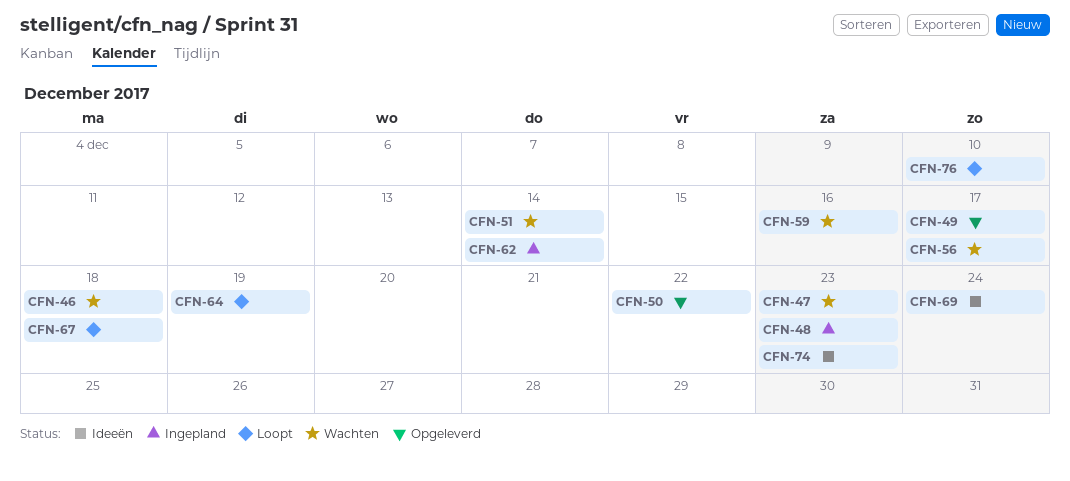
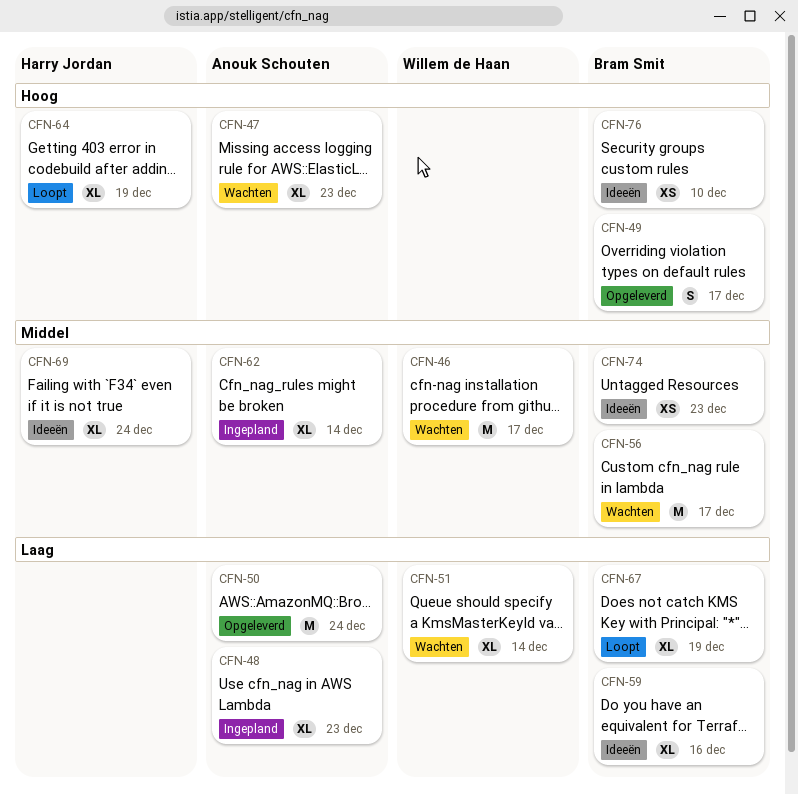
CFN-46, due: Dec 18 -> Dec 17
CFN-50, due: Dec 22 -> Dec 24
CFN-59, status: Wachten -> Ideeën
CFN-67, due: Dec 18 -> Dec 19
CFN-76, status: Loopt -> Ideeën

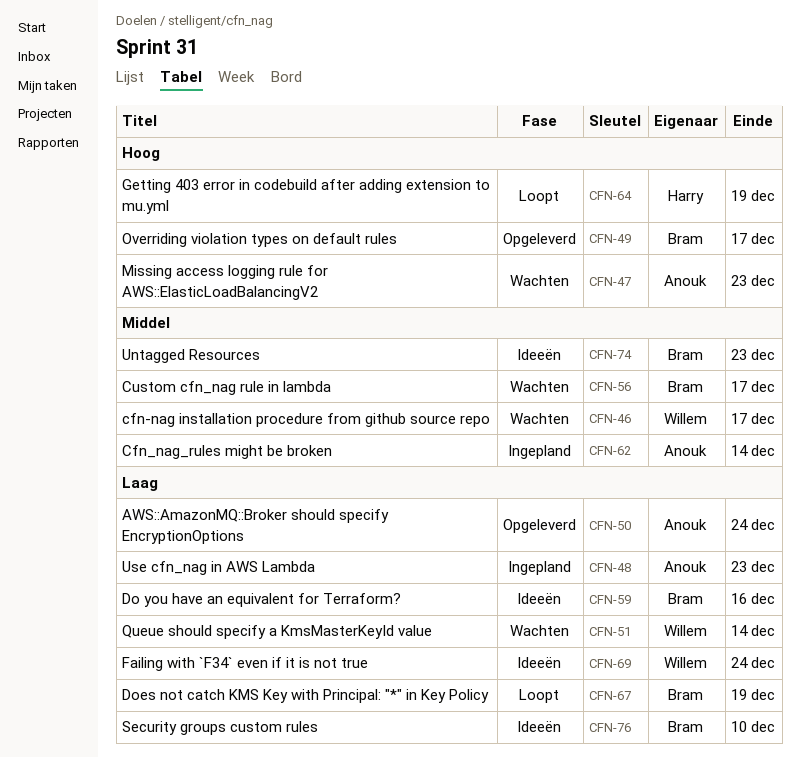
CFN-69, owner: Harry Jordan -> Willem de Haan
CFN-69, priority: Middel -> Laag
CFN-76, priority: Hoog -> Laag

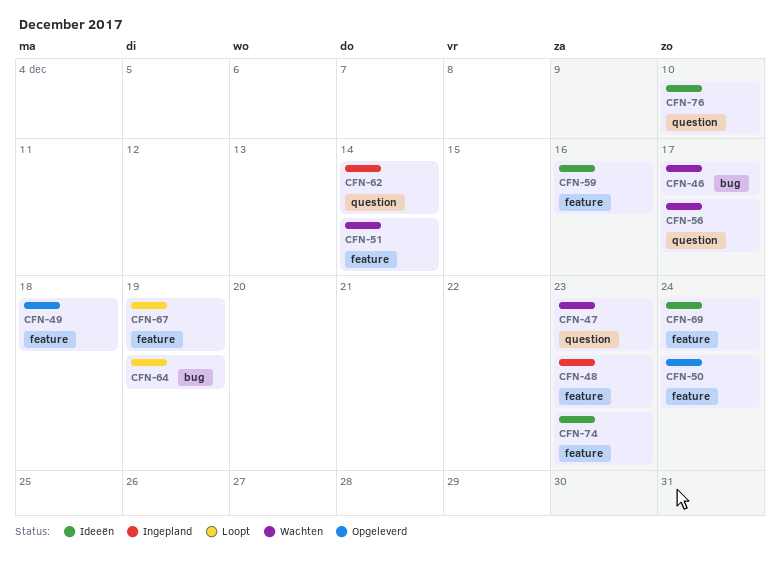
CFN-49, due: Dec 17 -> Dec 18

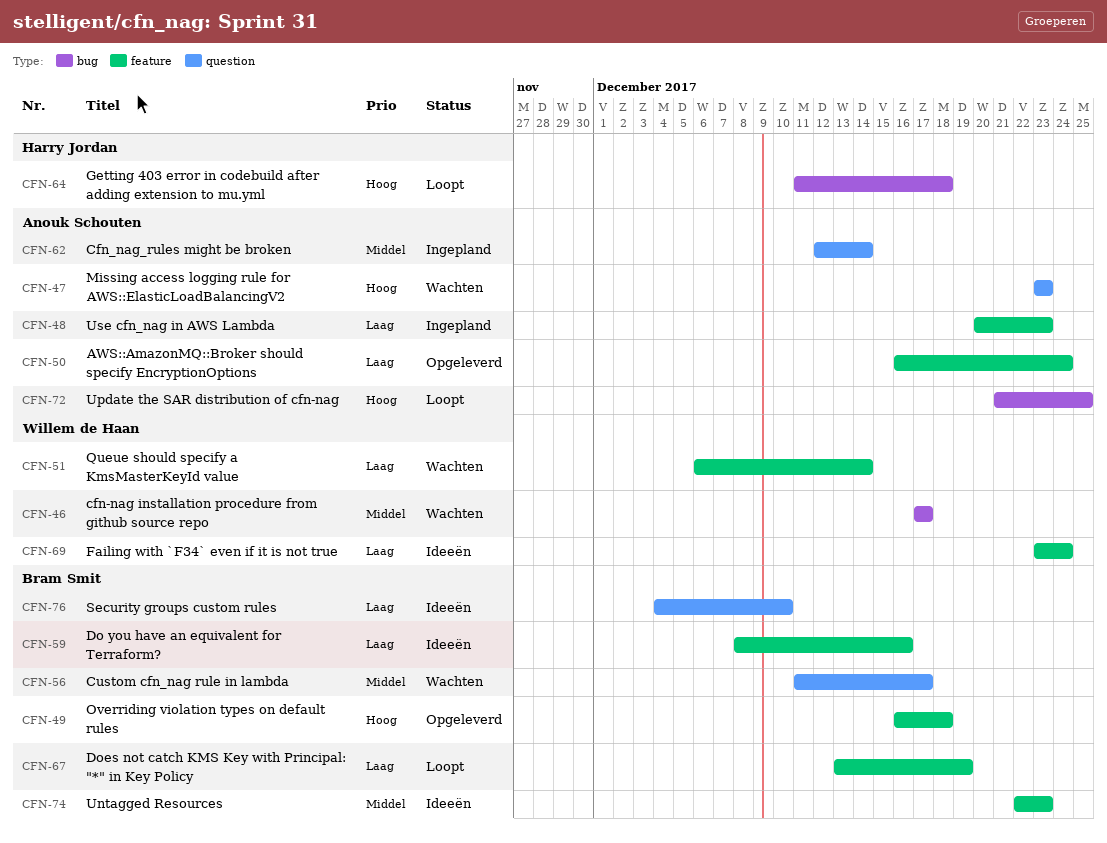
CFN-64, due: Dec 19 -> Dec 18
CFN-72: none -> present

